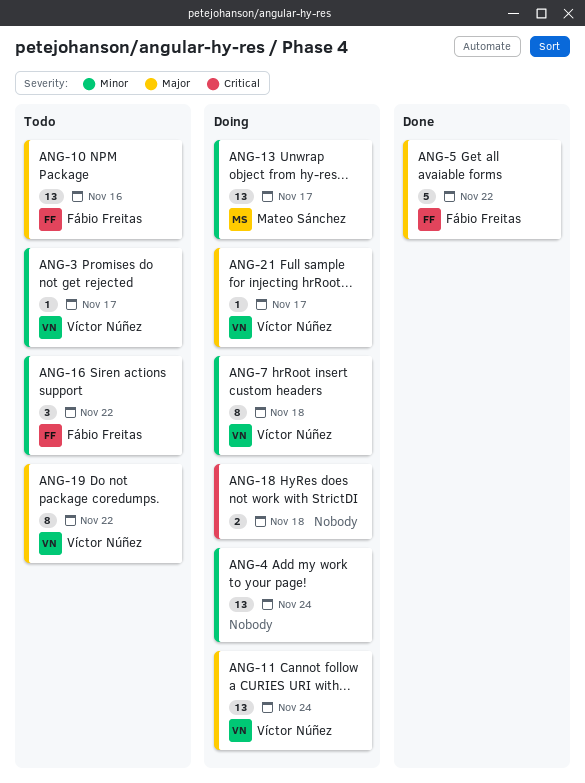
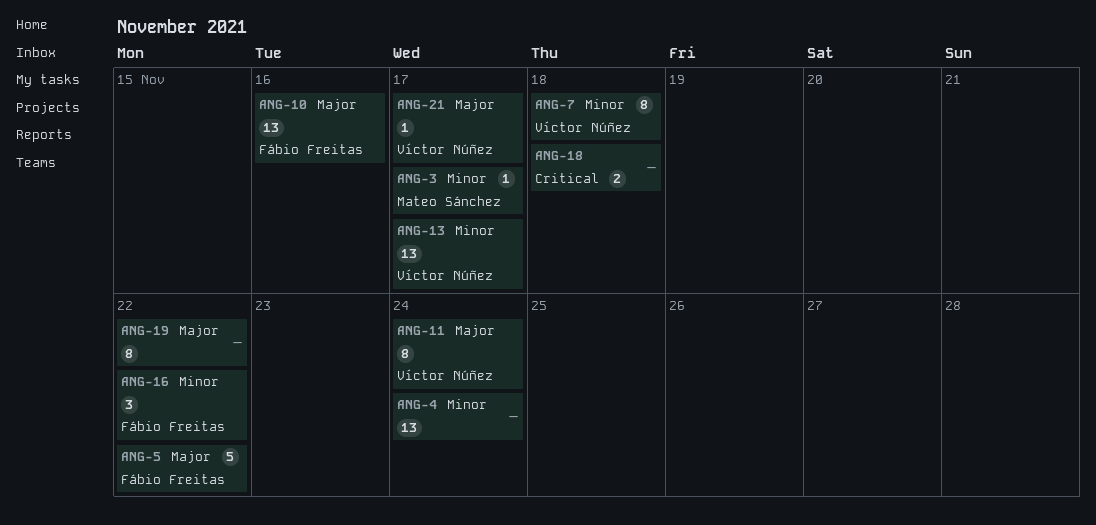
ANG-3, owner: Víctor Núñez -> Mateo Sánchez
ANG-11, estimate: 13 -> 8
ANG-13, owner: Mateo Sánchez -> Víctor Núñez
ANG-19, owner: Víctor Núñez -> none

